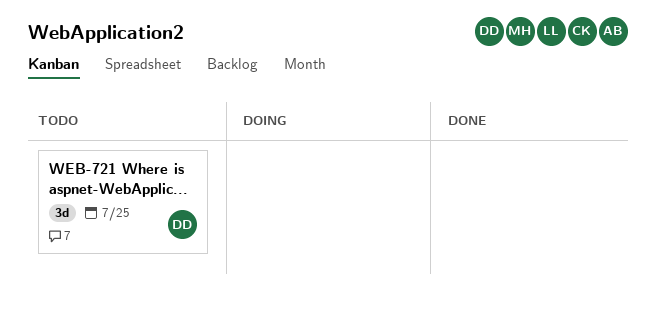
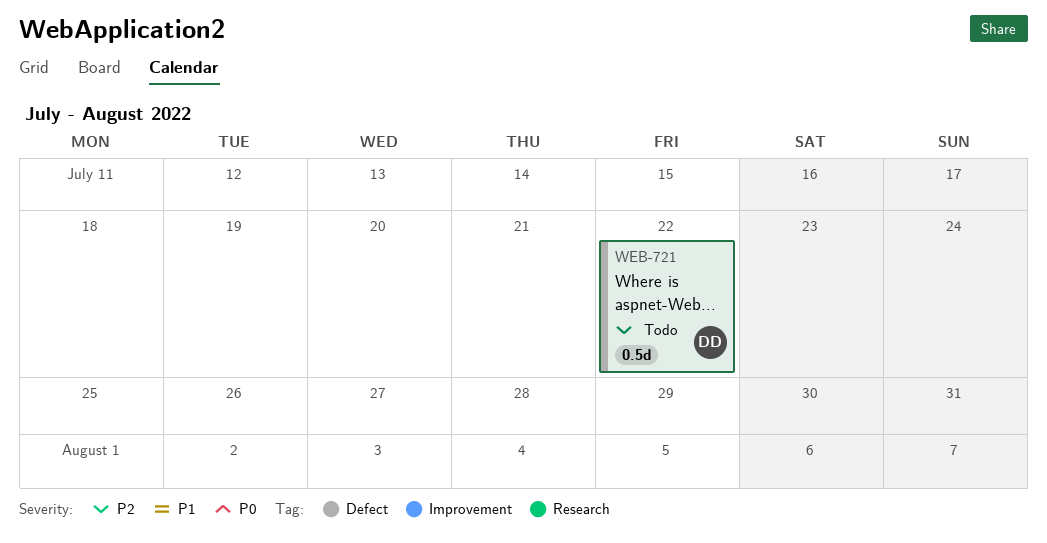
WEB-721, estimate: 3d -> 0.5d
WEB-721, due: Jul 25 -> Jul 22

